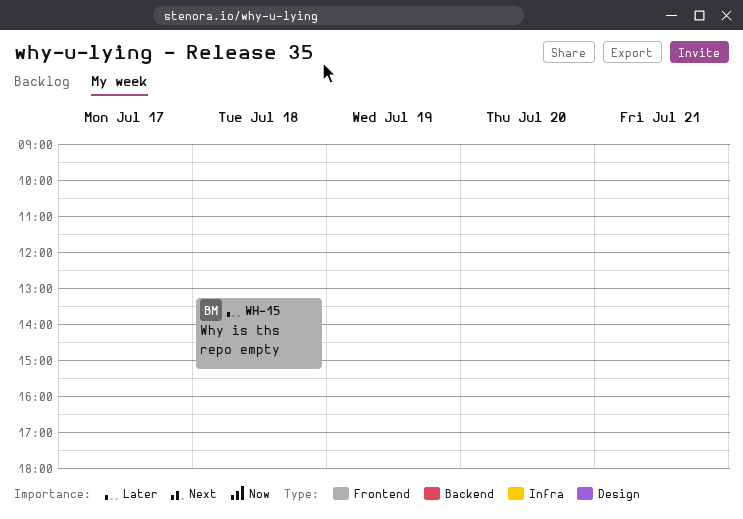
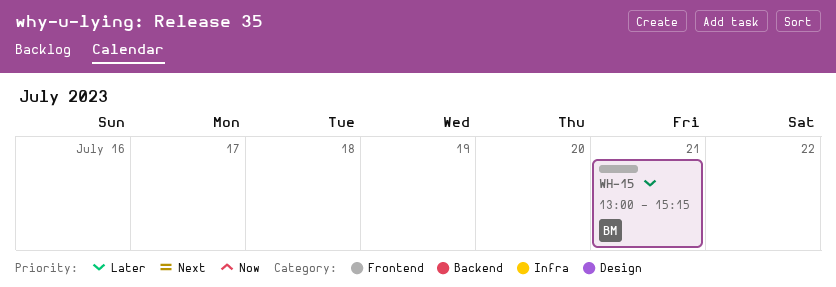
WH-15, day: Jul 18 -> Jul 21
WH-15, begins: 13:15 -> 13:00

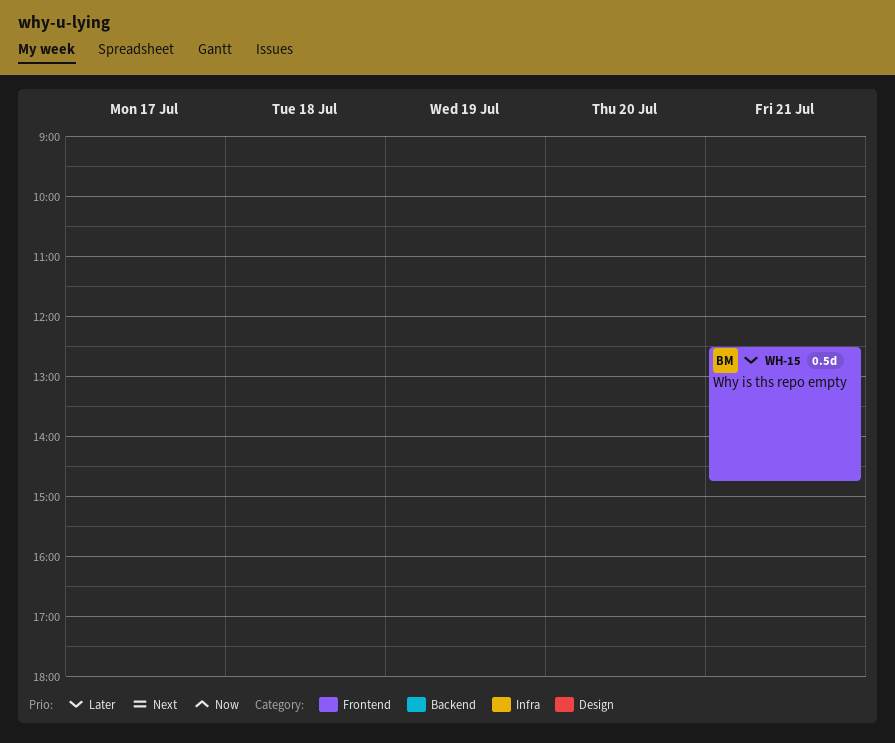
WH-15, begins: 13:00 -> 12:30
WH-15, ends: 15:15 -> 14:45

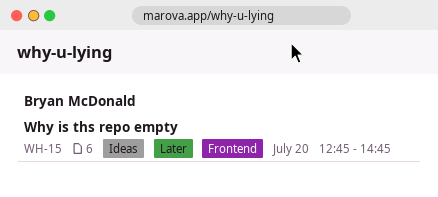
WH-15, day: Jul 21 -> Jul 20
WH-15, begins: 12:30 -> 12:45

